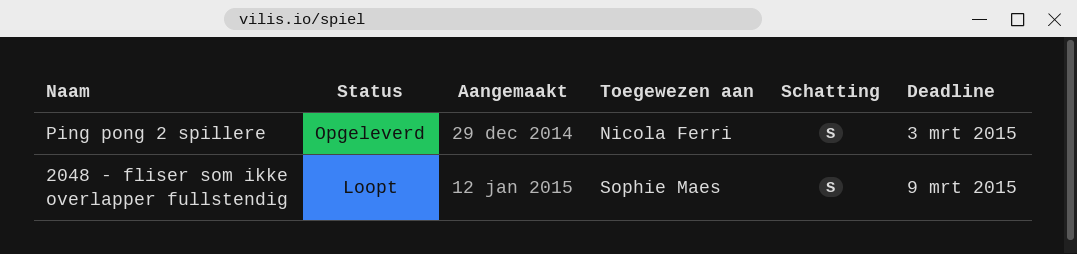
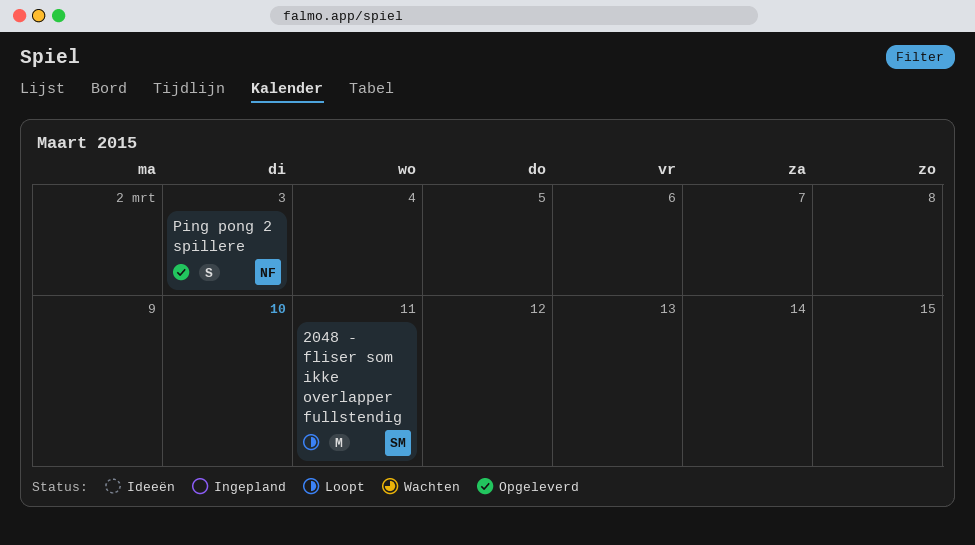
2048 - fliser som ikke overlapper fullstendig, estimate: S -> M
2048 - fliser som ikke overlapper fullstendig, due: Mar 9 -> Mar 11

